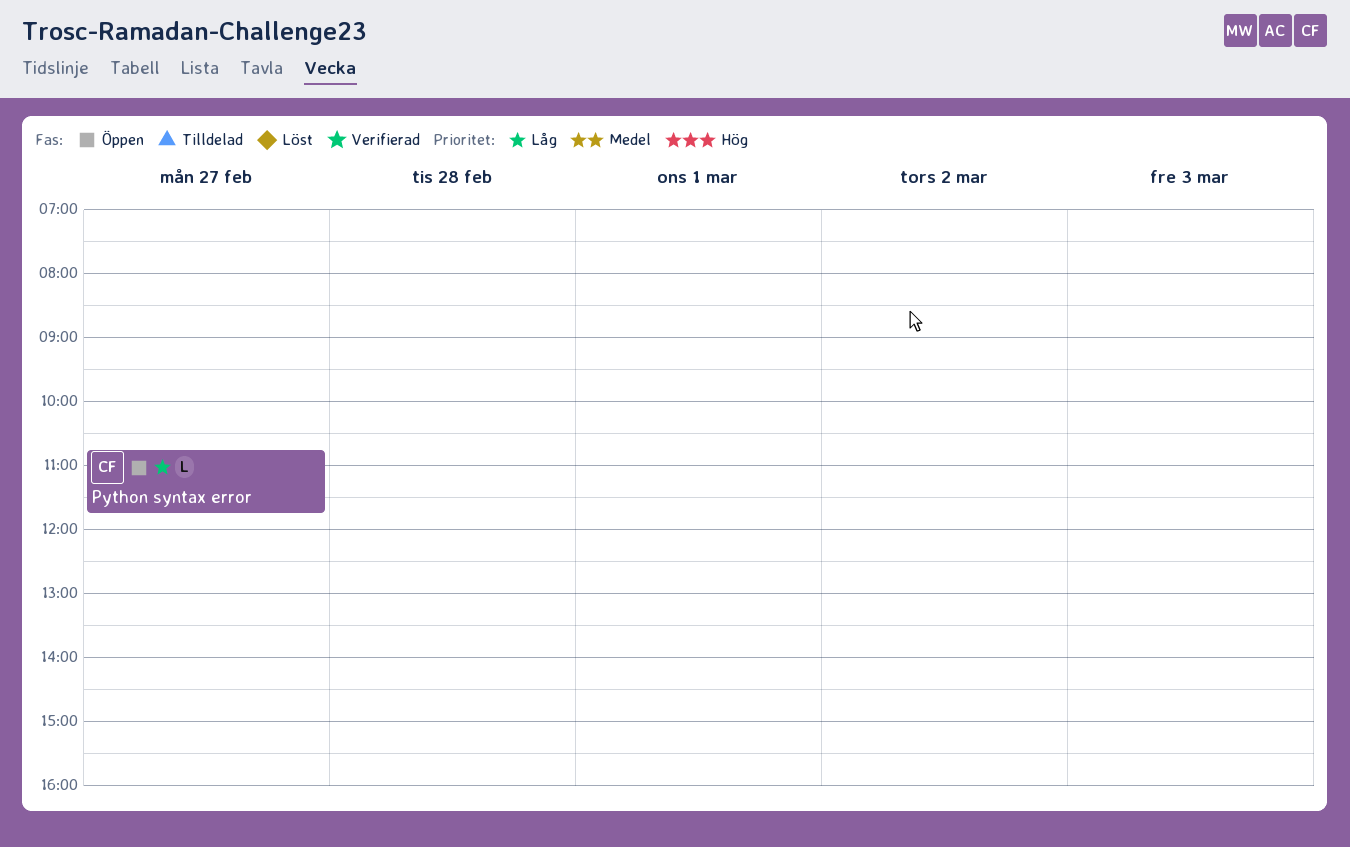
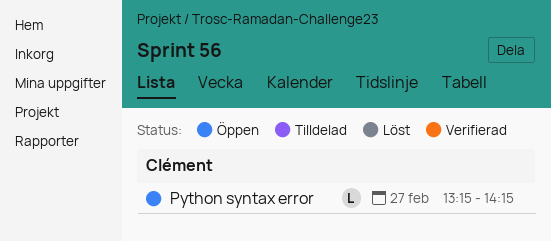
Python syntax error, begins: 10:45 -> 13:15
Python syntax error, ends: 11:45 -> 14:15

